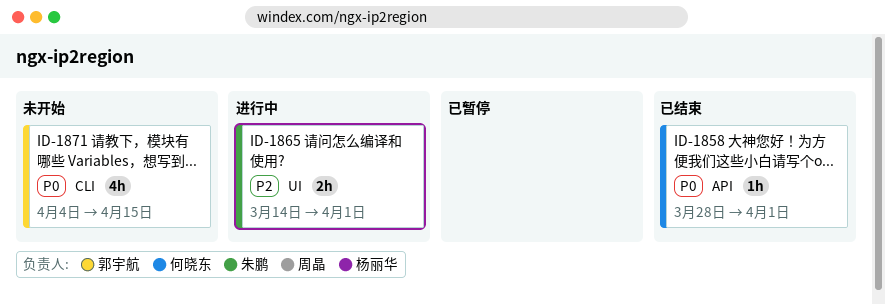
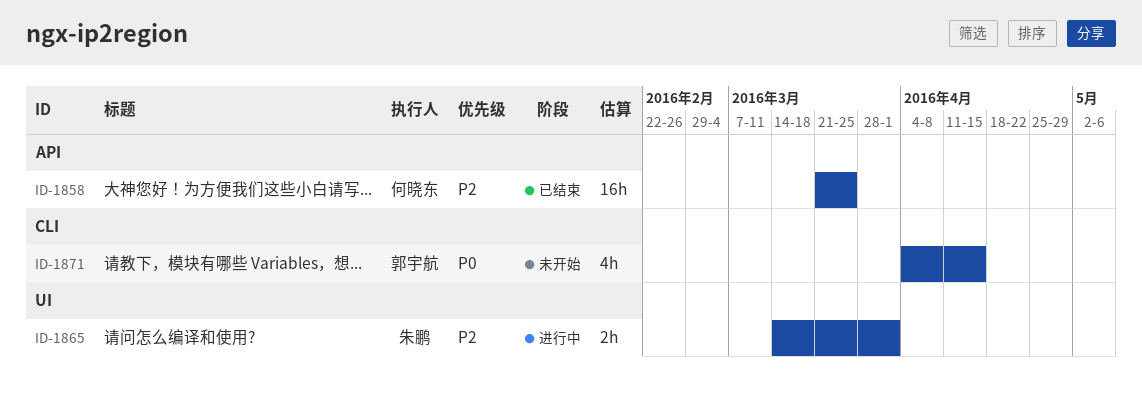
ID-1858, priority: P0 -> P2
ID-1858, estimate: 1h -> 16h
ID-1858, start: Mar 28 -> Mar 21
ID-1858, due: Apr 1 -> Mar 25

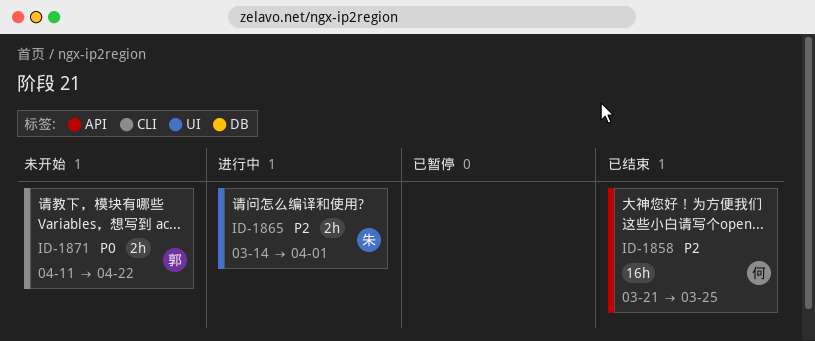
ID-1871, estimate: 4h -> 2h
ID-1871, start: Apr 4 -> Apr 11
ID-1871, due: Apr 15 -> Apr 22

